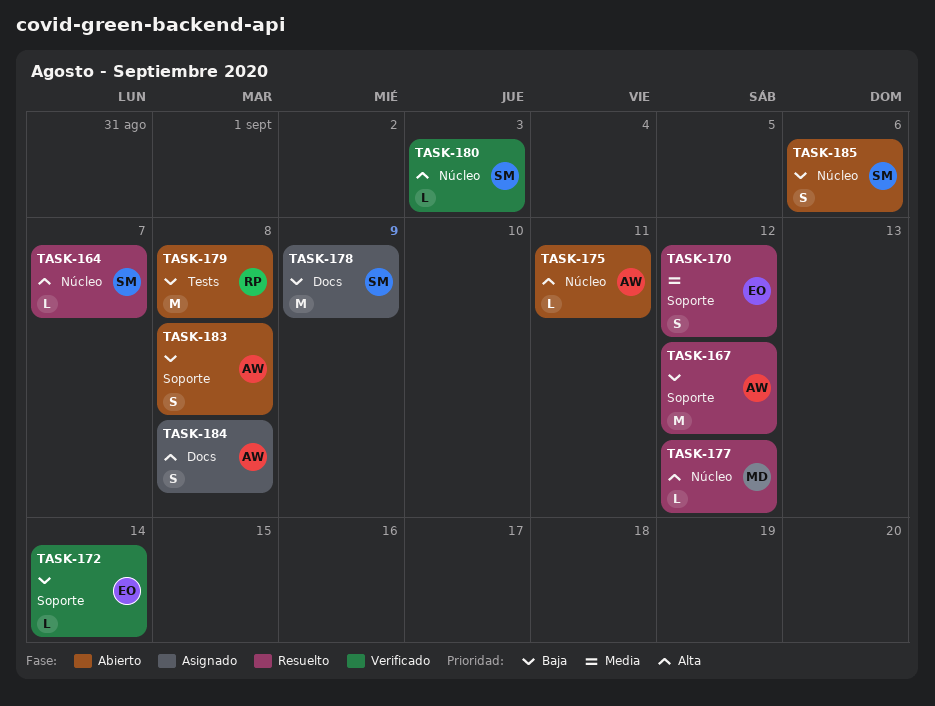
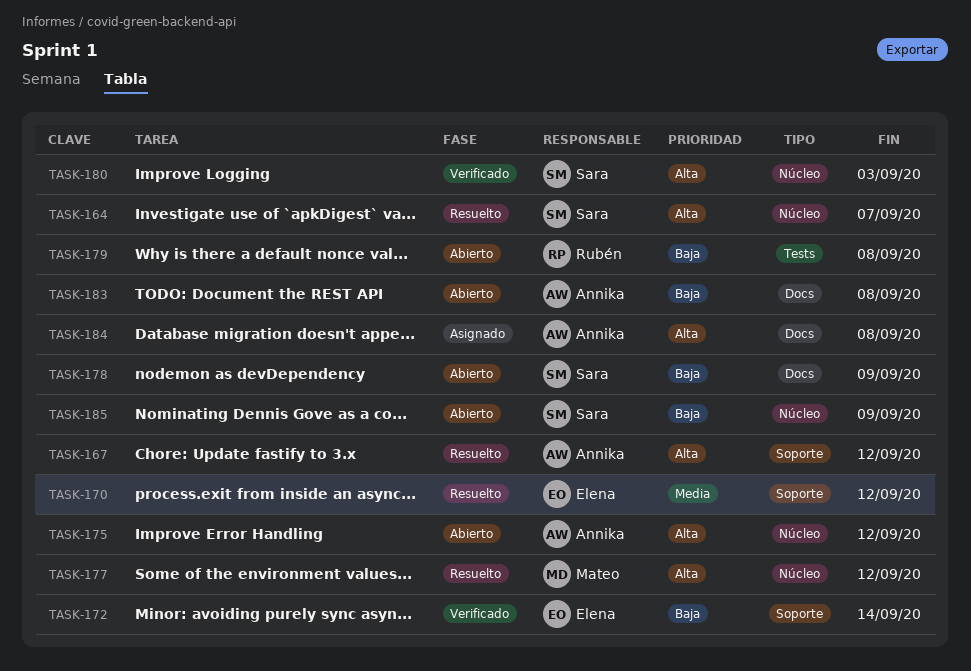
TASK-167, priority: Baja -> Alta
TASK-175, due: Sep 11 -> Sep 12
TASK-178, status: Asignado -> Abierto
TASK-183, label: Soporte -> Docs
TASK-185, due: Sep 6 -> Sep 9

